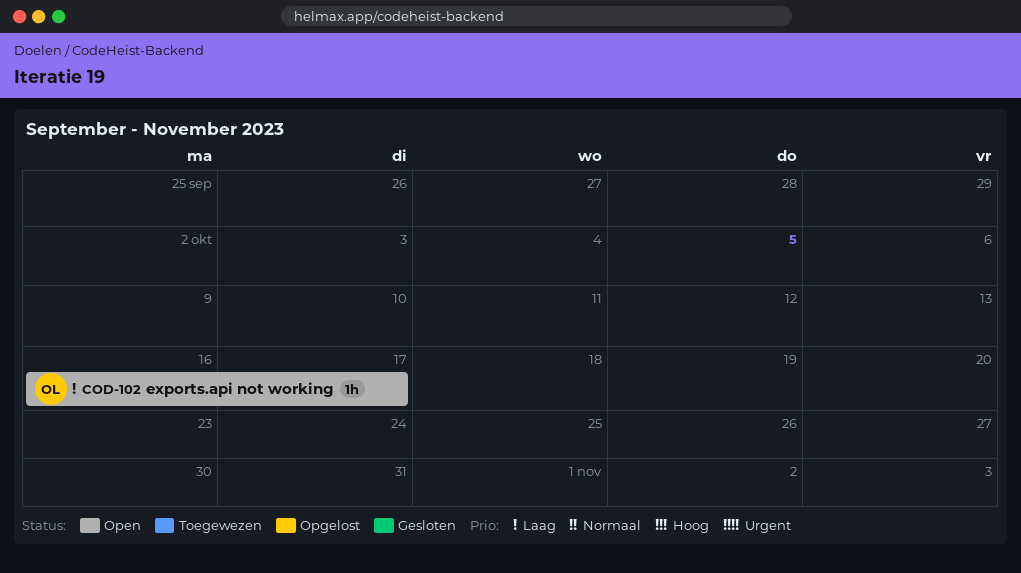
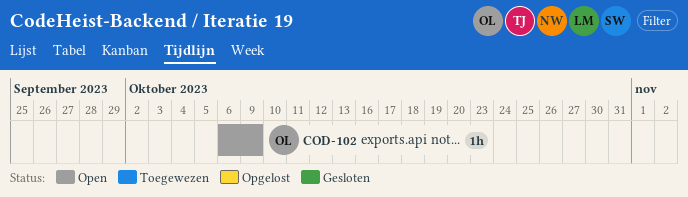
COD-102, start: Oct 16 -> Oct 6
COD-102, due: Oct 17 -> Oct 9

